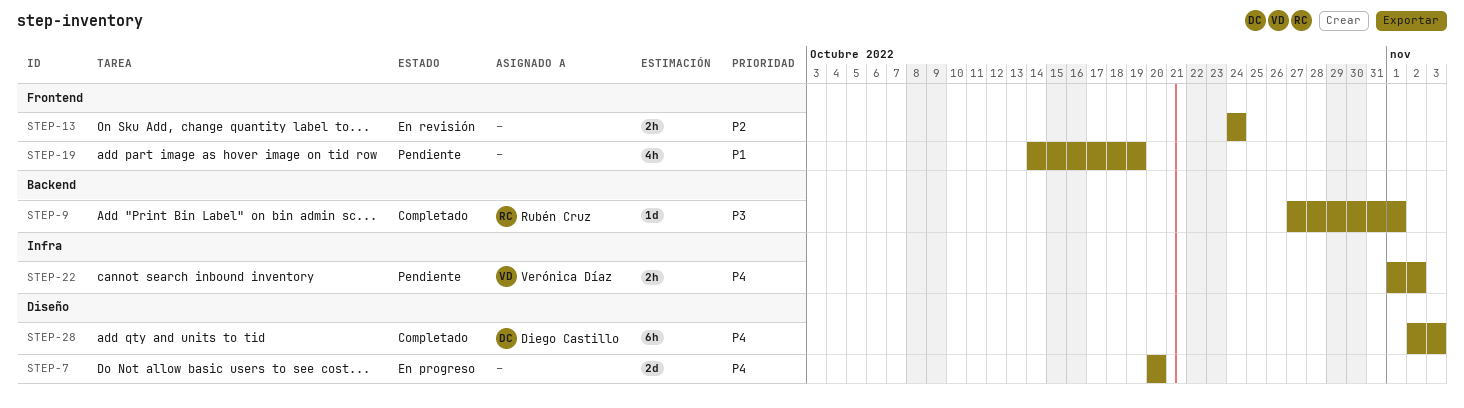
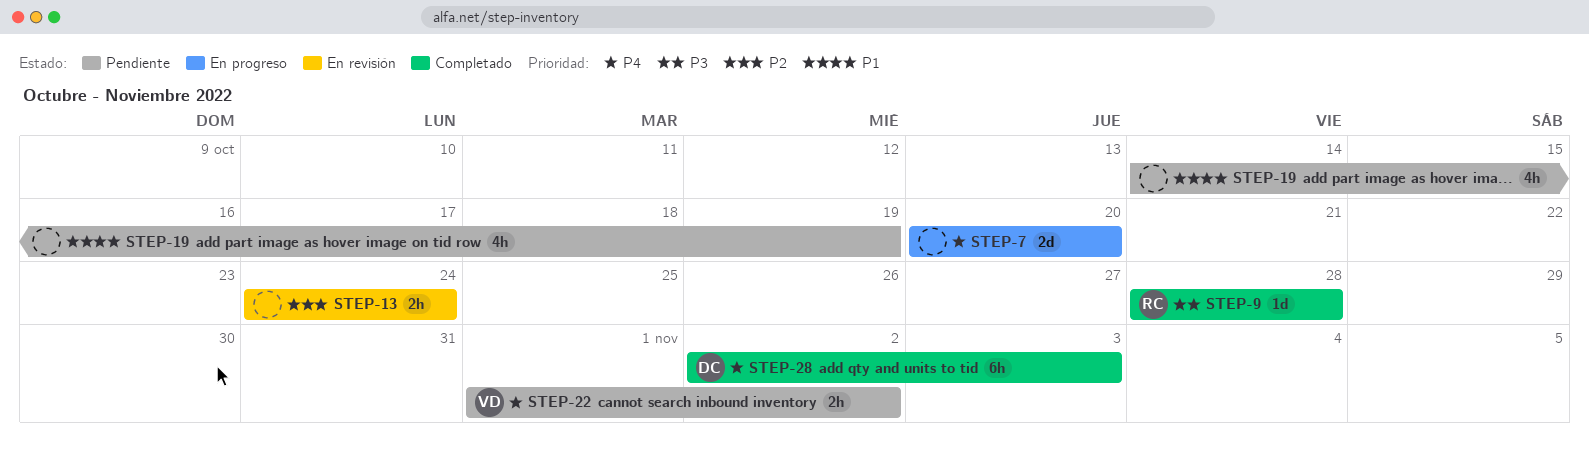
STEP-9, start: Oct 27 -> Oct 28
STEP-9, due: Nov 1 -> Oct 28

